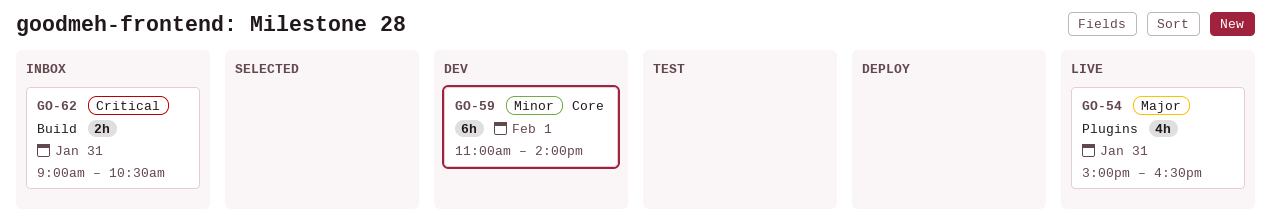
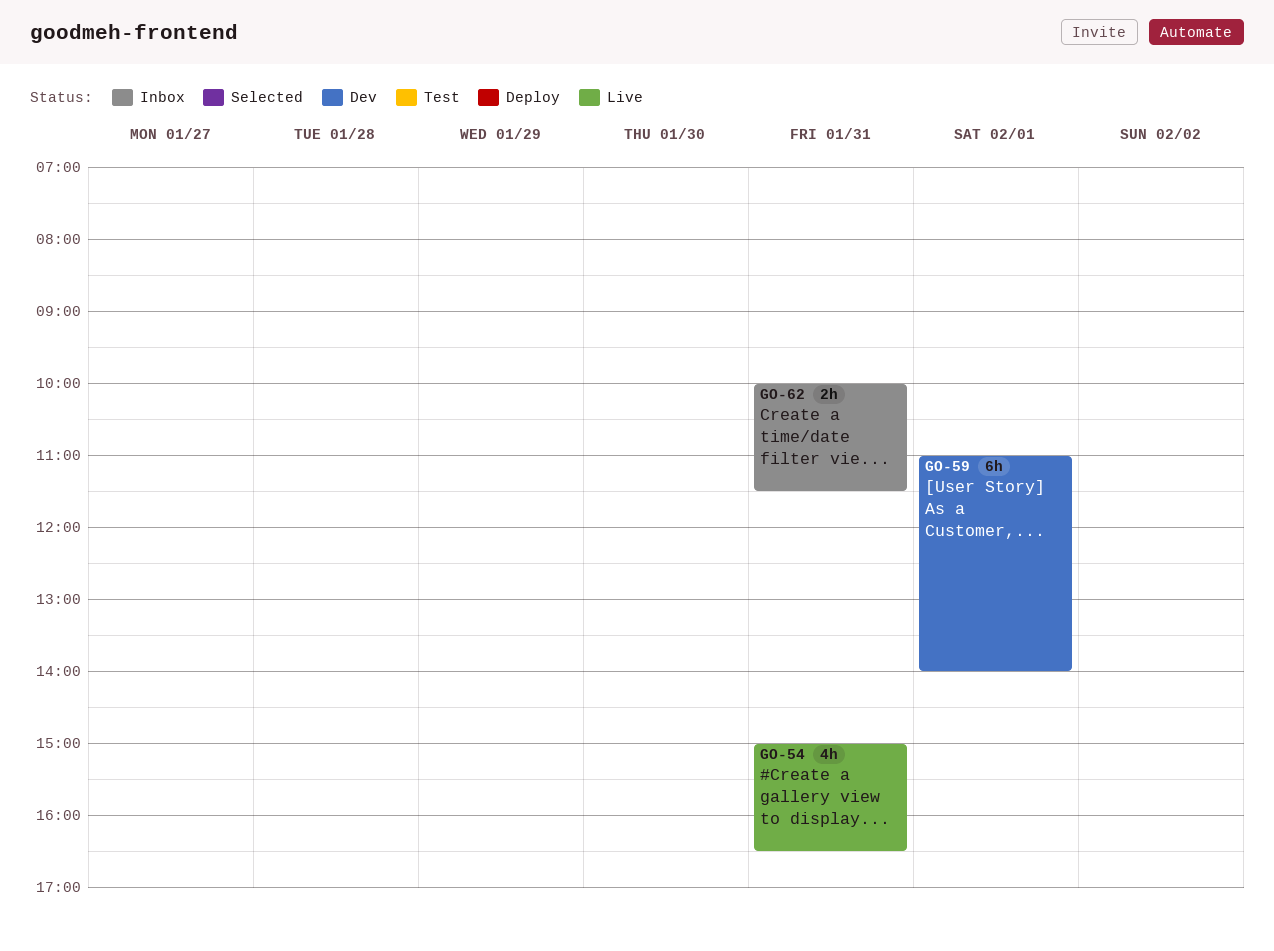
GO-62, begins: 09:00 -> 10:00
GO-62, ends: 10:30 -> 11:30

